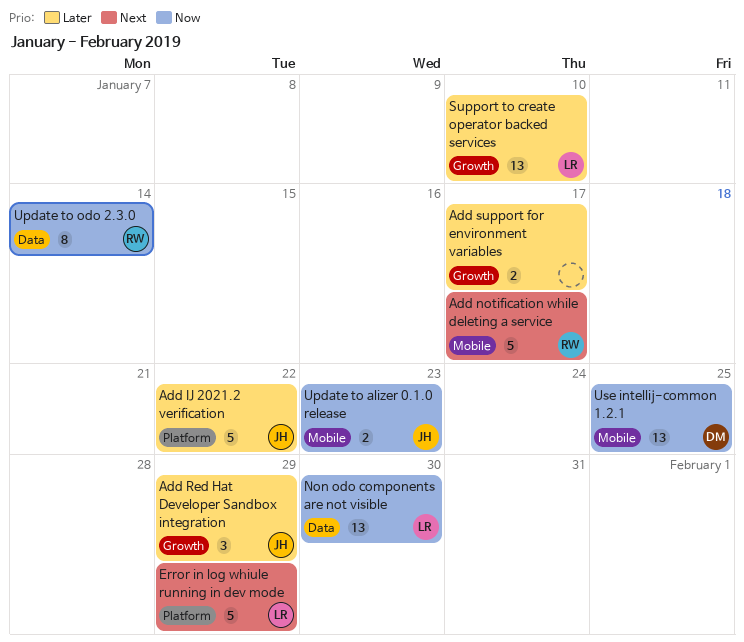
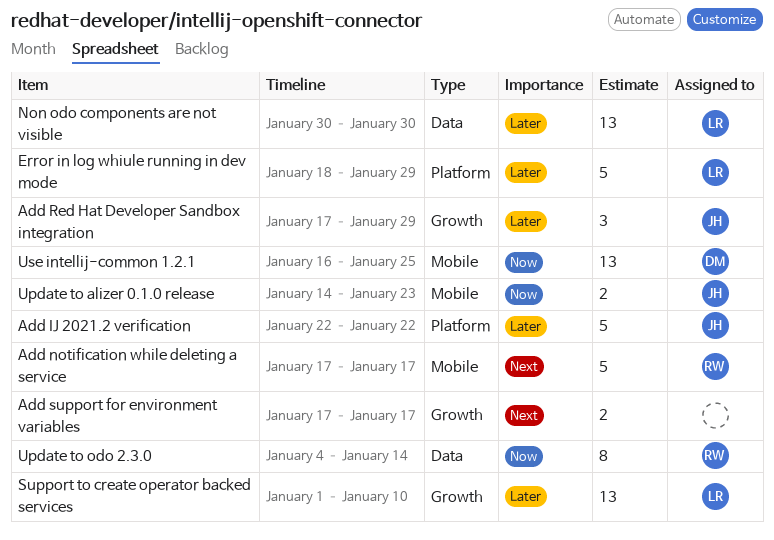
Add support for environment variables, priority: Later -> Next
Error in log whiule running in dev mode, priority: Next -> Later
Non odo components are not visible, priority: Now -> Later

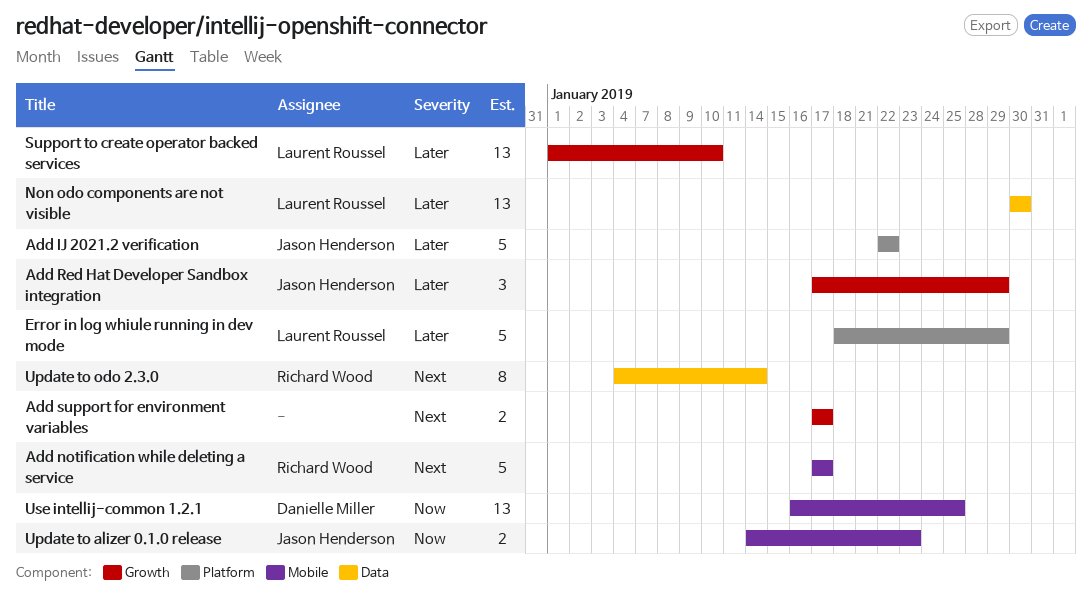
Update to odo 2.3.0, priority: Now -> Next

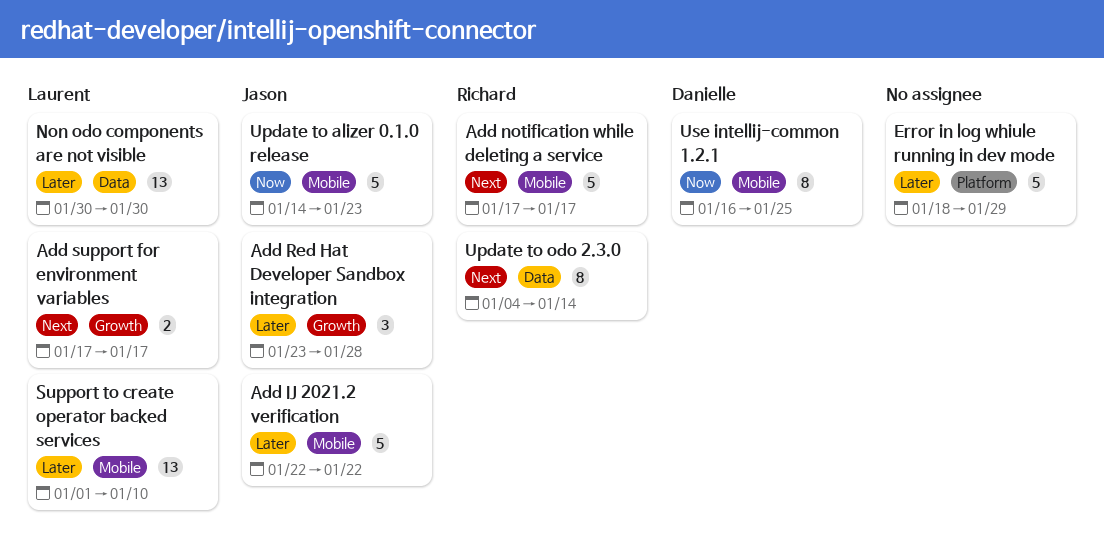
Add IJ 2021.2 verification, label: Platform -> Mobile
Add Red Hat Developer Sandbox integration, start: Jan 17 -> Jan 23
Add Red Hat Developer Sandbox integration, due: Jan 29 -> Jan 28
Add support for environment variables, owner: none -> Laurent Roussel
Error in log whiule running in dev mode, owner: Laurent Roussel -> none
Support to create operator backed services, label: Growth -> Mobile
Update to alizer 0.1.0 release, estimate: 2 -> 5
Use intellij-common 1.2.1, estimate: 13 -> 8

